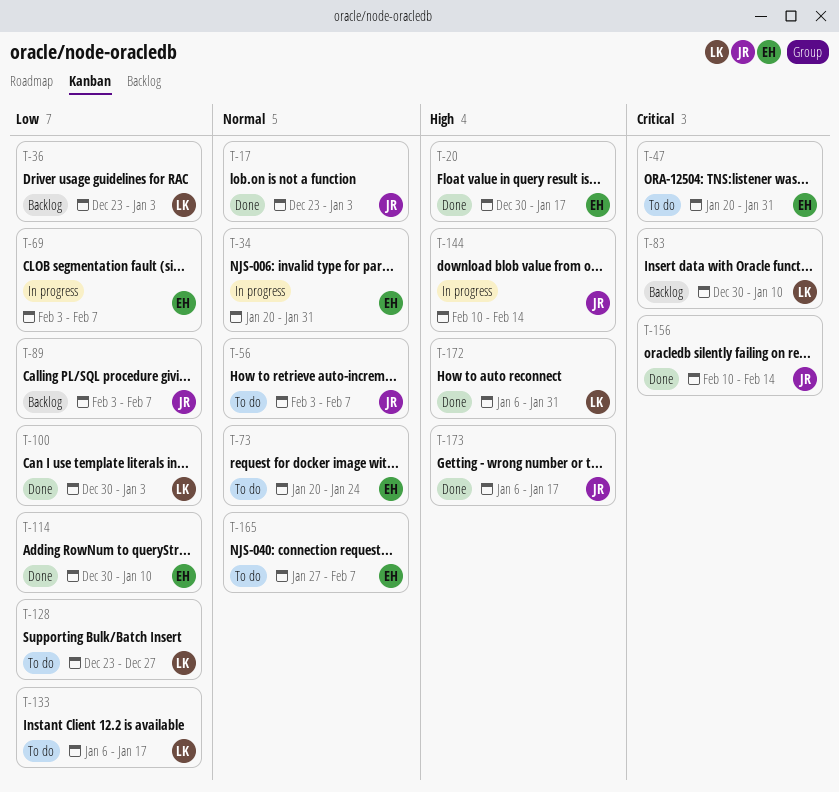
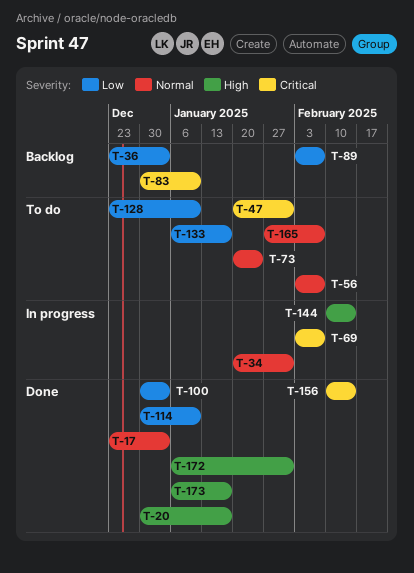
T-69, priority: Low -> Critical
T-128, due: Dec 27 -> Jan 10

